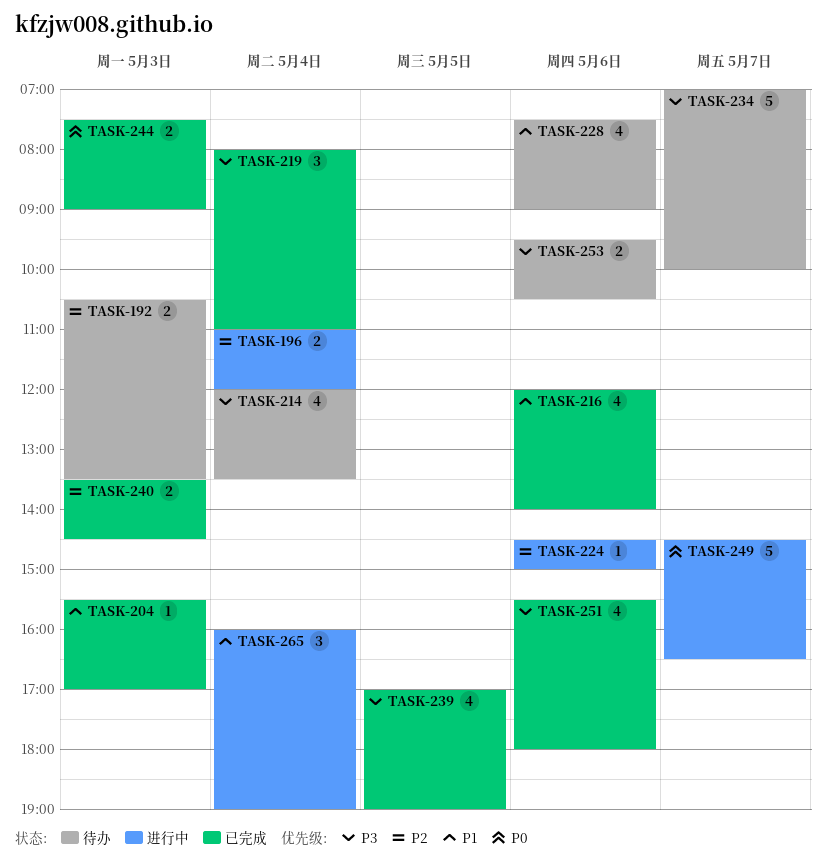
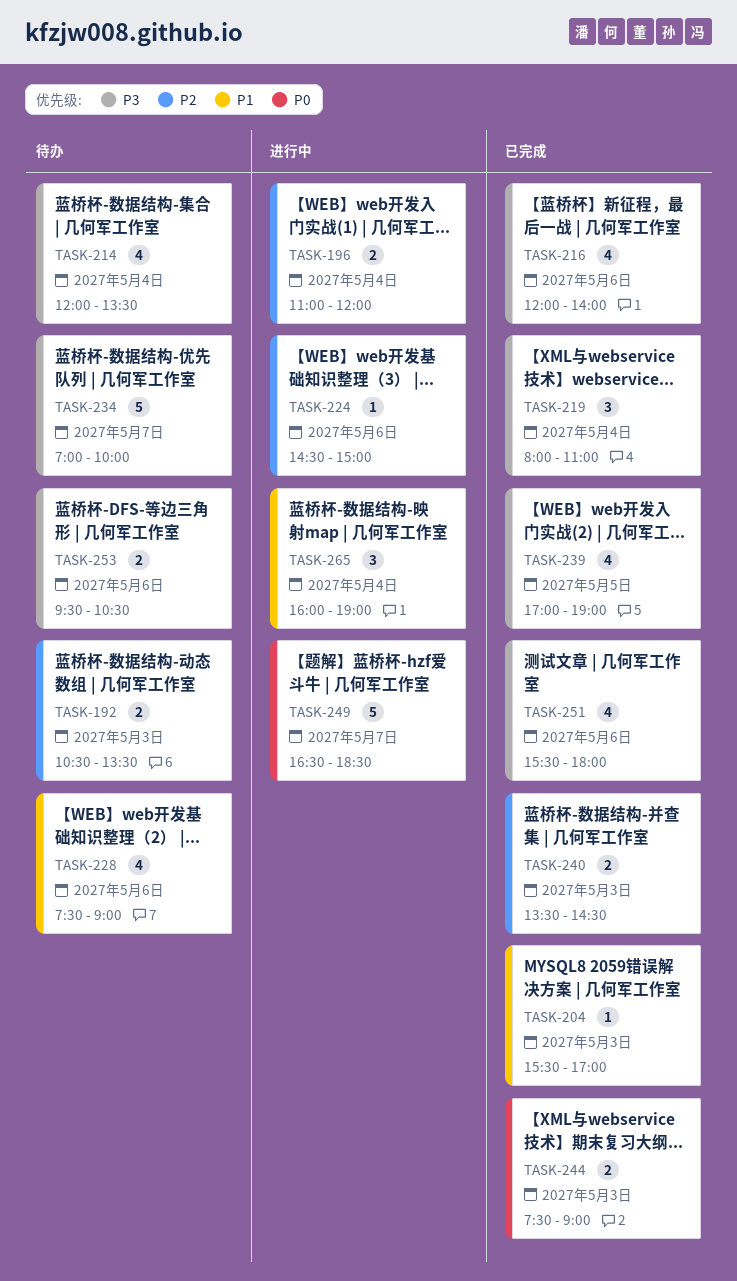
TASK-216, priority: P1 -> P3
TASK-249, begins: 14:30 -> 16:30
TASK-249, ends: 16:30 -> 18:30

